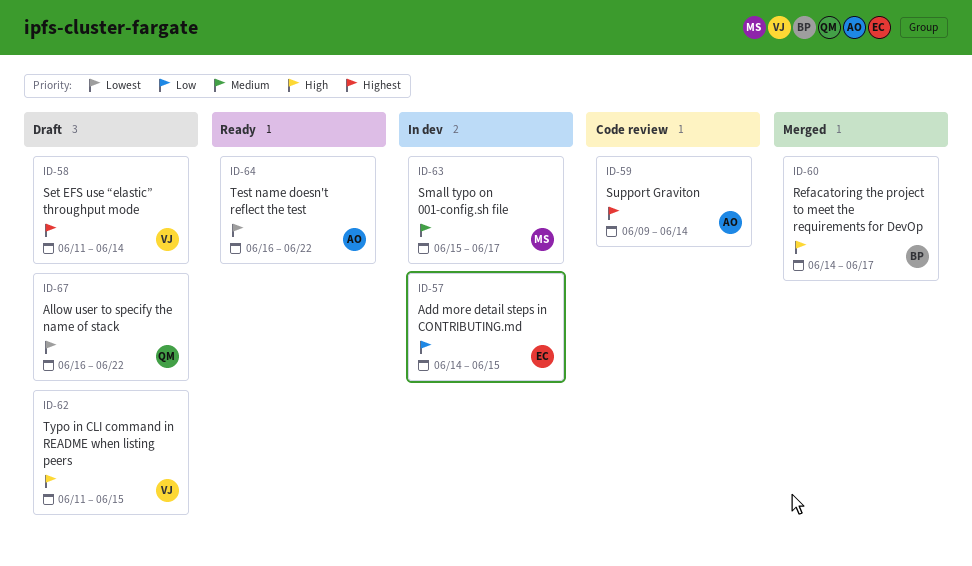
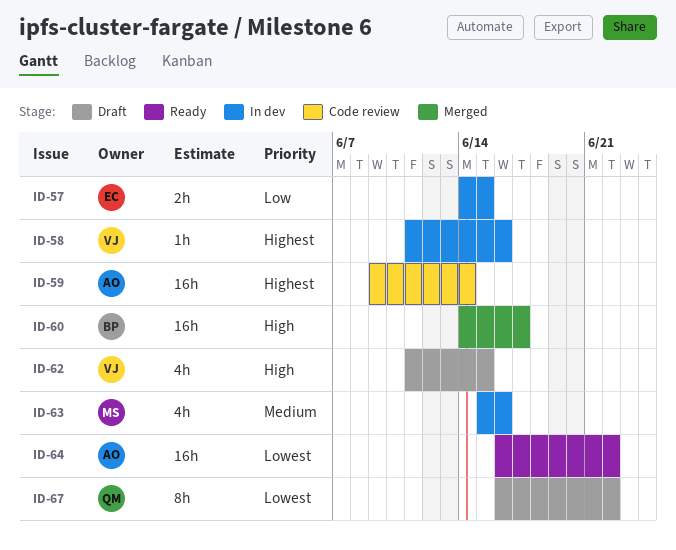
ID-58, status: Draft -> In dev
ID-58, due: Jun 14 -> Jun 16
ID-63, due: Jun 17 -> Jun 16

